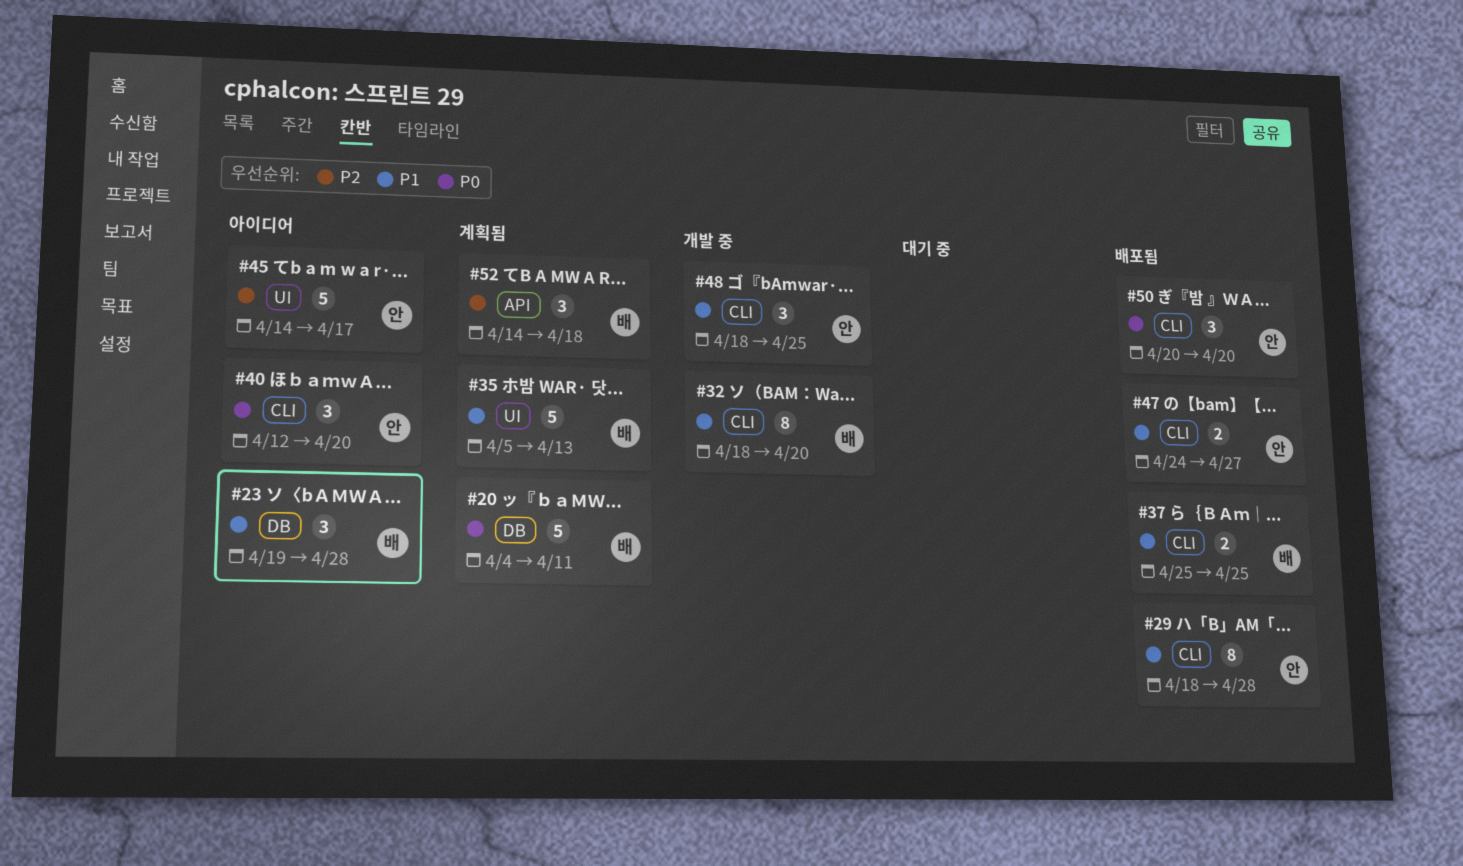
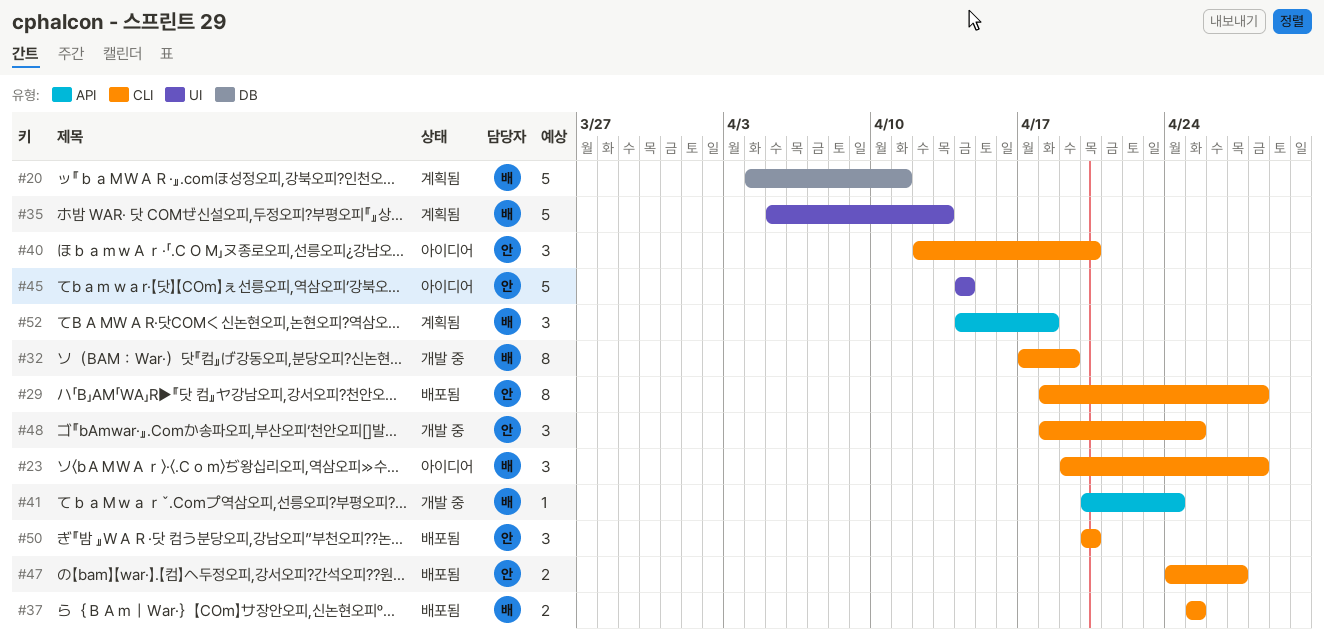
#23, label: DB -> CLI
#32, start: Apr 18 -> Apr 17
#32, due: Apr 20 -> Apr 19
#41: none -> present
#45, due: Apr 17 -> Apr 14

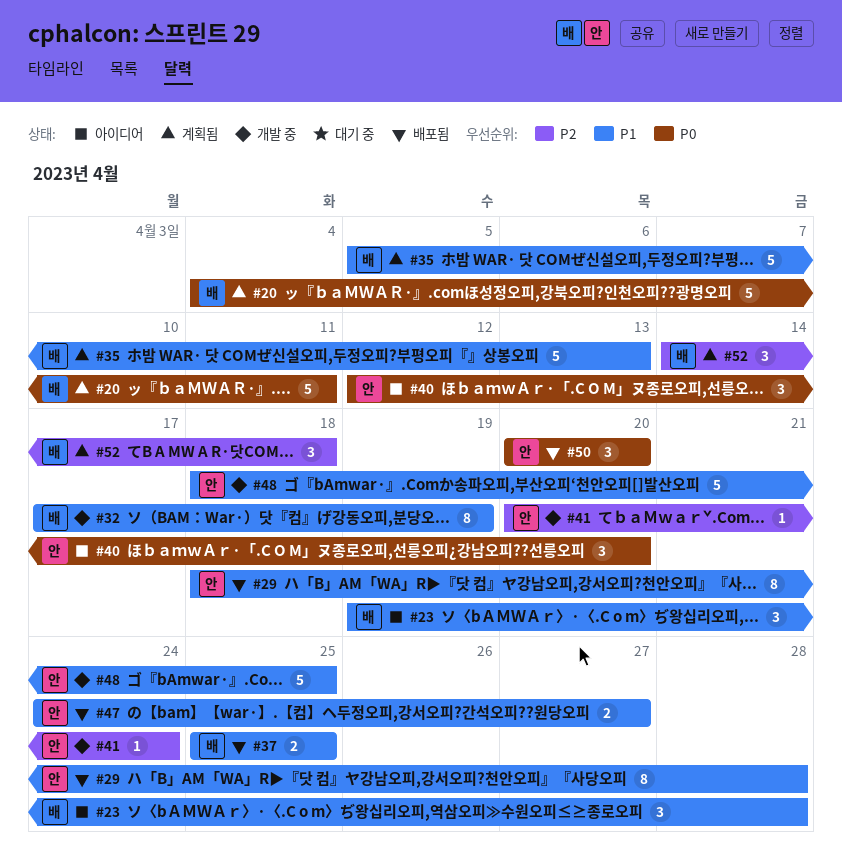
#41, owner: 배 -> 안
#45: present -> none
#48, estimate: 3 -> 5

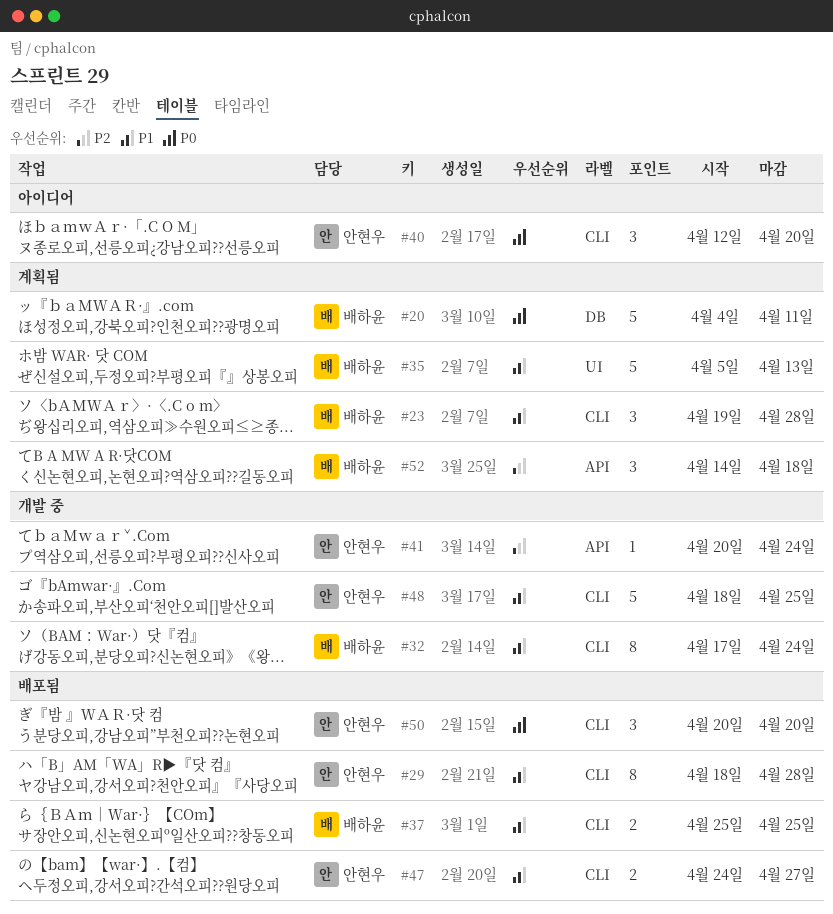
#23, status: 아이디어 -> 계획됨
#32, due: Apr 19 -> Apr 24

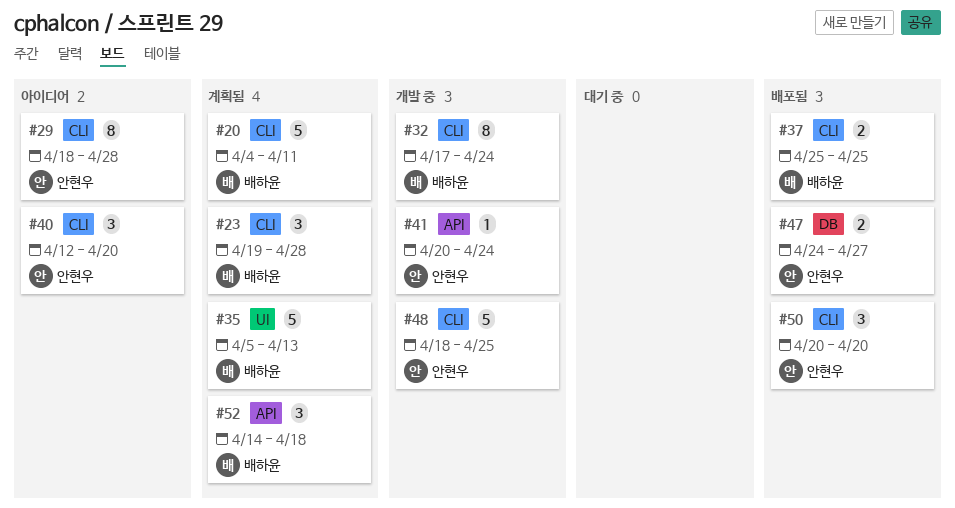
#20, label: DB -> CLI
#29, status: 배포됨 -> 아이디어
#47, label: CLI -> DB

